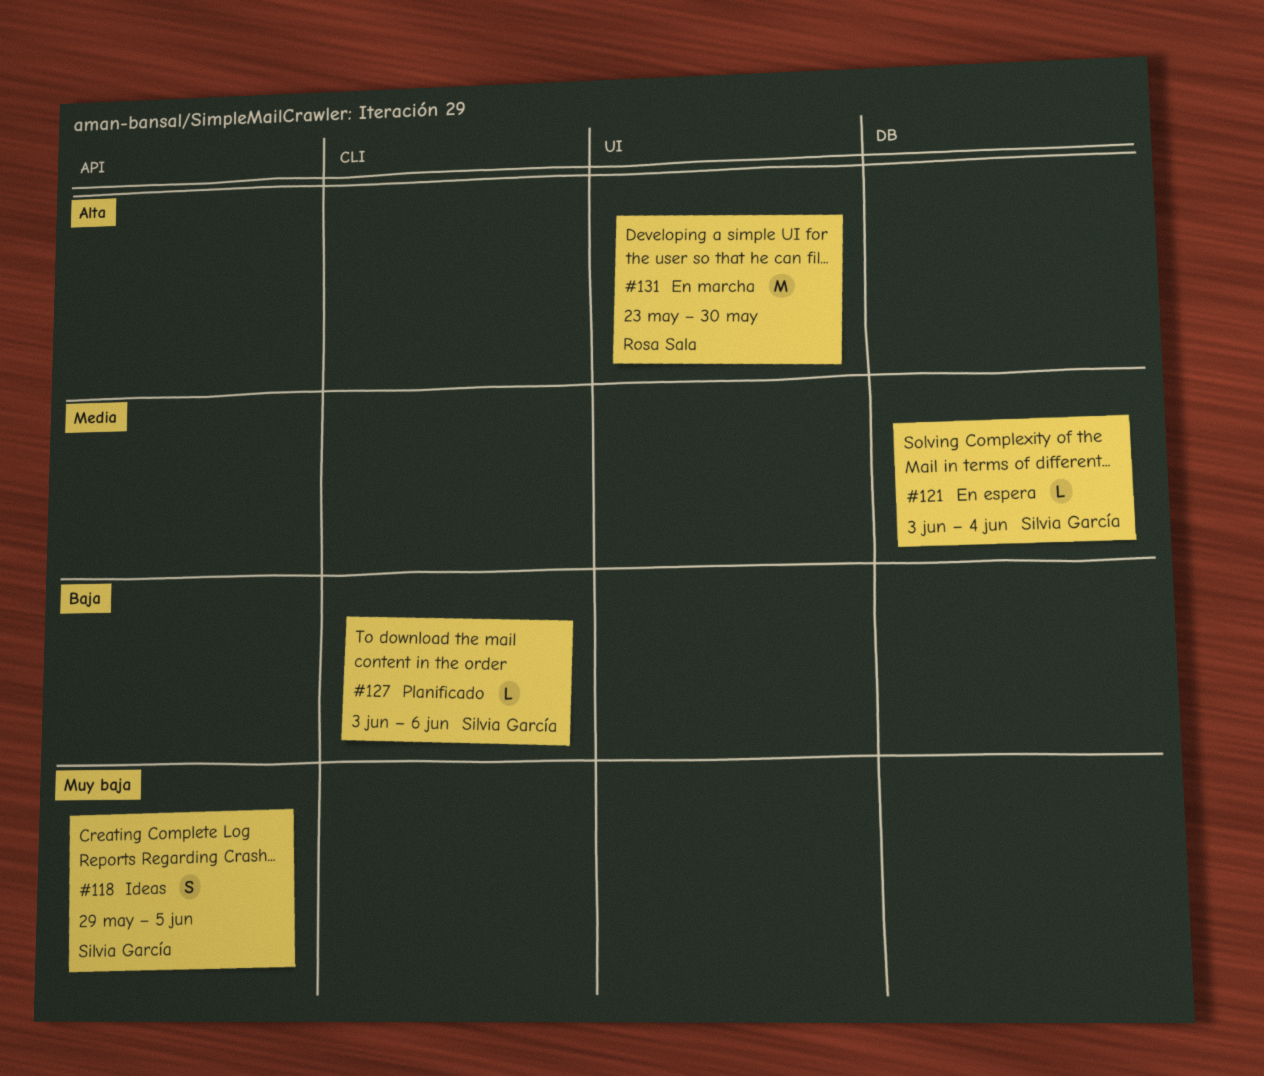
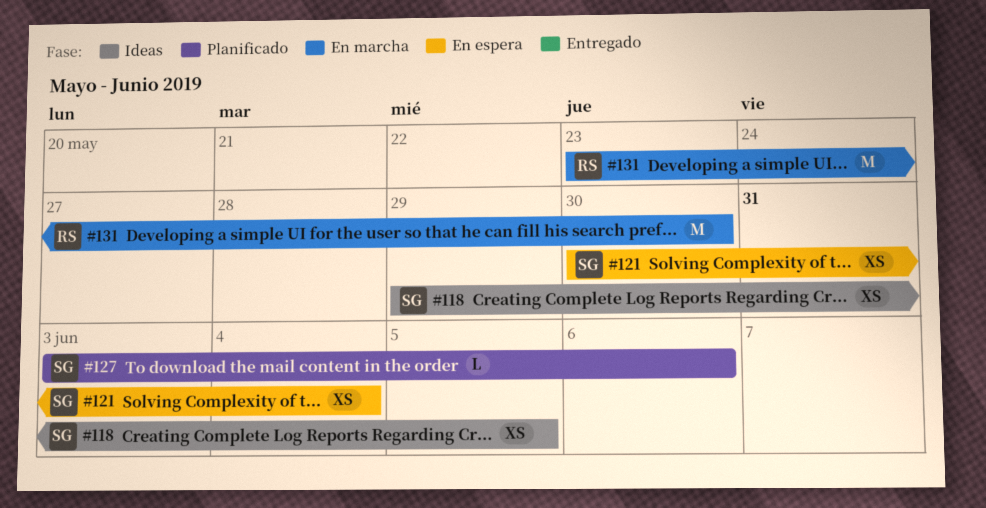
#118, estimate: S -> XS
#121, estimate: L -> XS
#121, start: Jun 3 -> May 30

